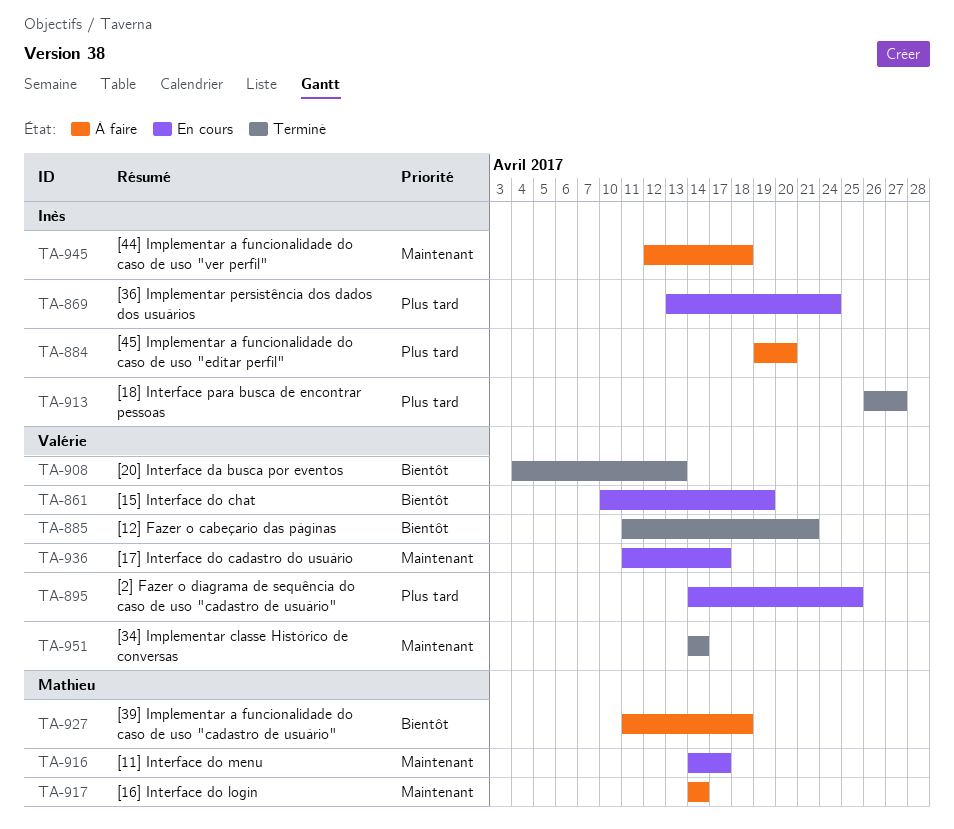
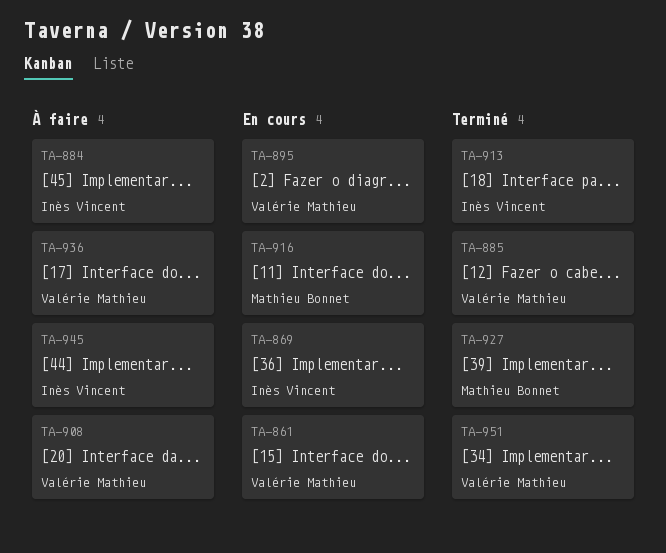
TA-908, status: Terminé -> À faire
TA-917: present -> none
TA-927, status: À faire -> Terminé
TA-936, status: En cours -> À faire

